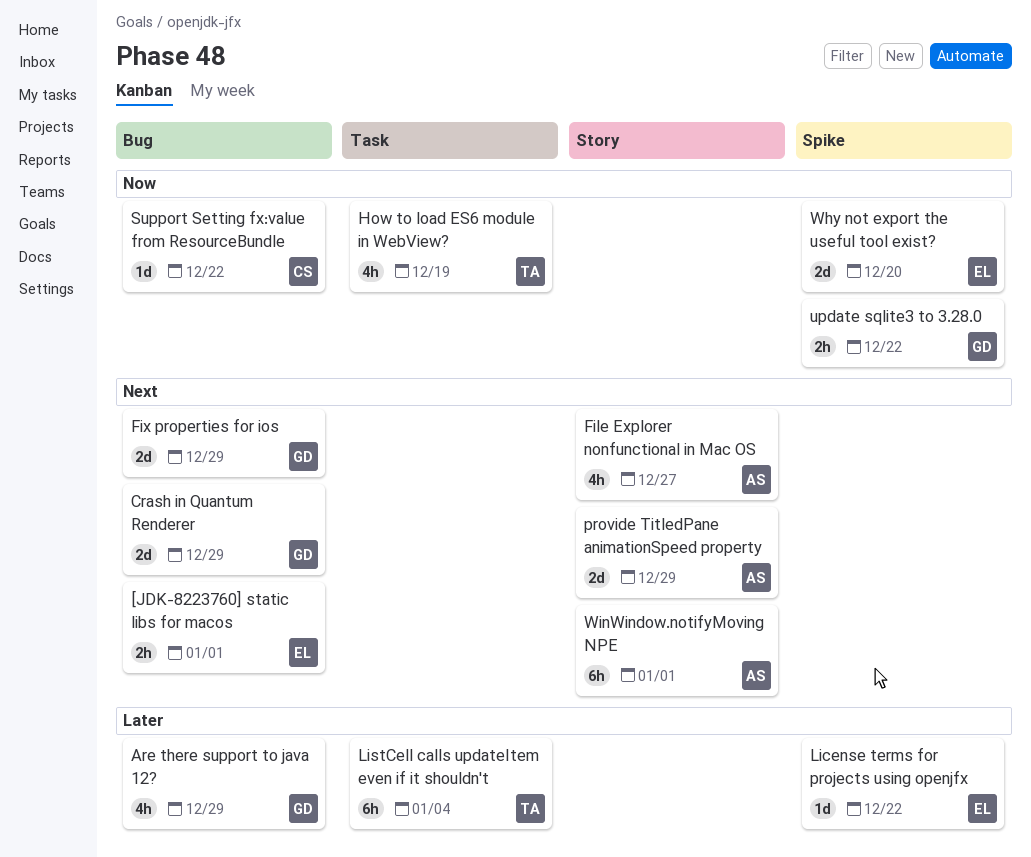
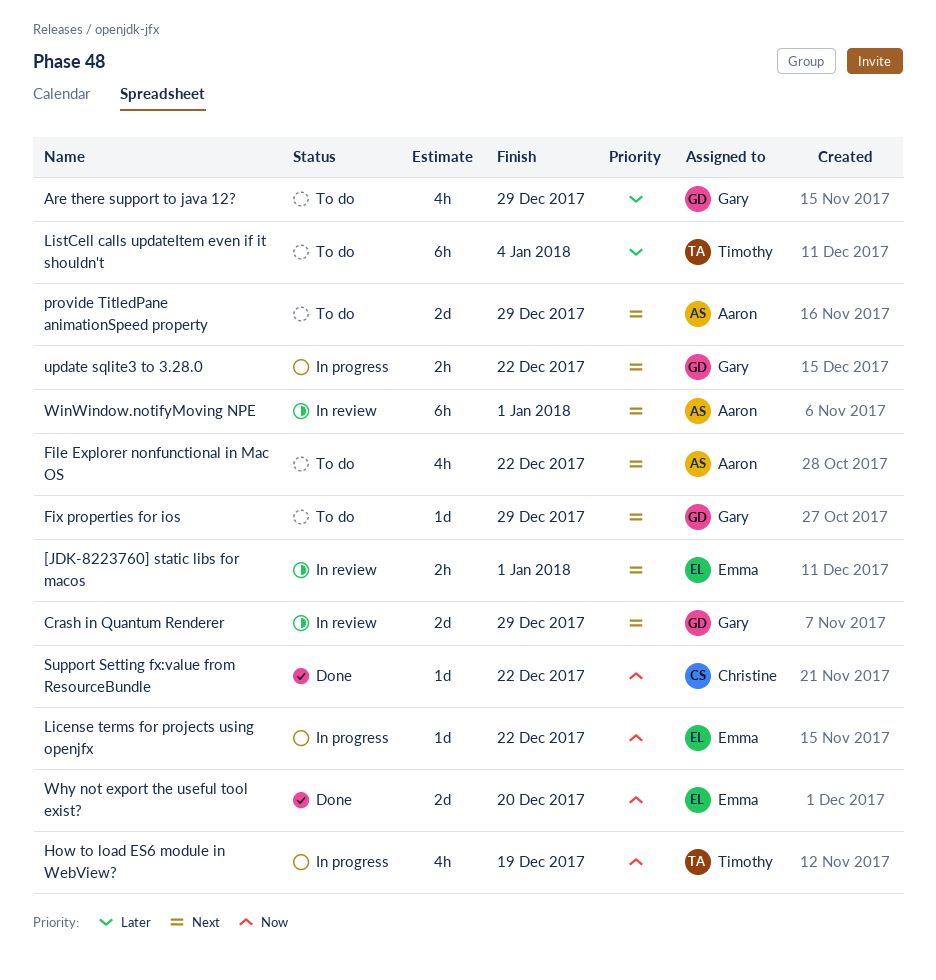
File Explorer nonfunctional in Mac OS, due: Dec 27 -> Dec 22
Fix properties for ios, estimate: 2d -> 1d
License terms for projects using openjfx, priority: Later -> Now
update sqlite3 to 3.28.0, priority: Now -> Next

